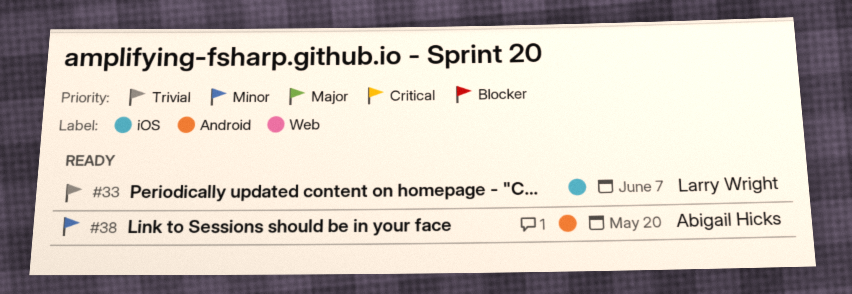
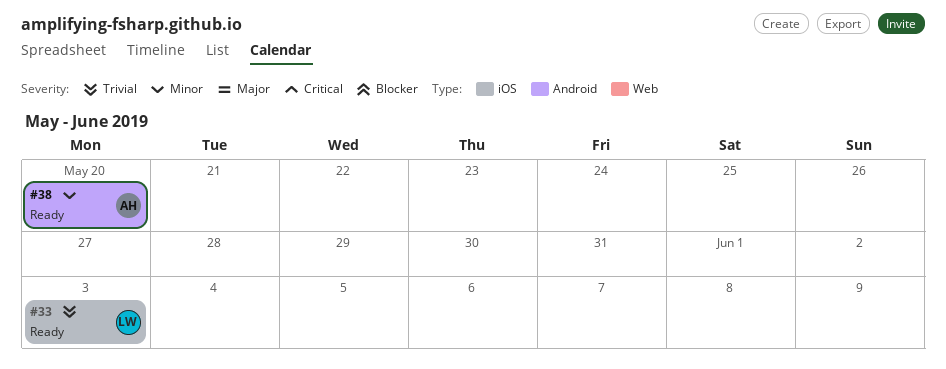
#33, due: Jun 7 -> Jun 3

